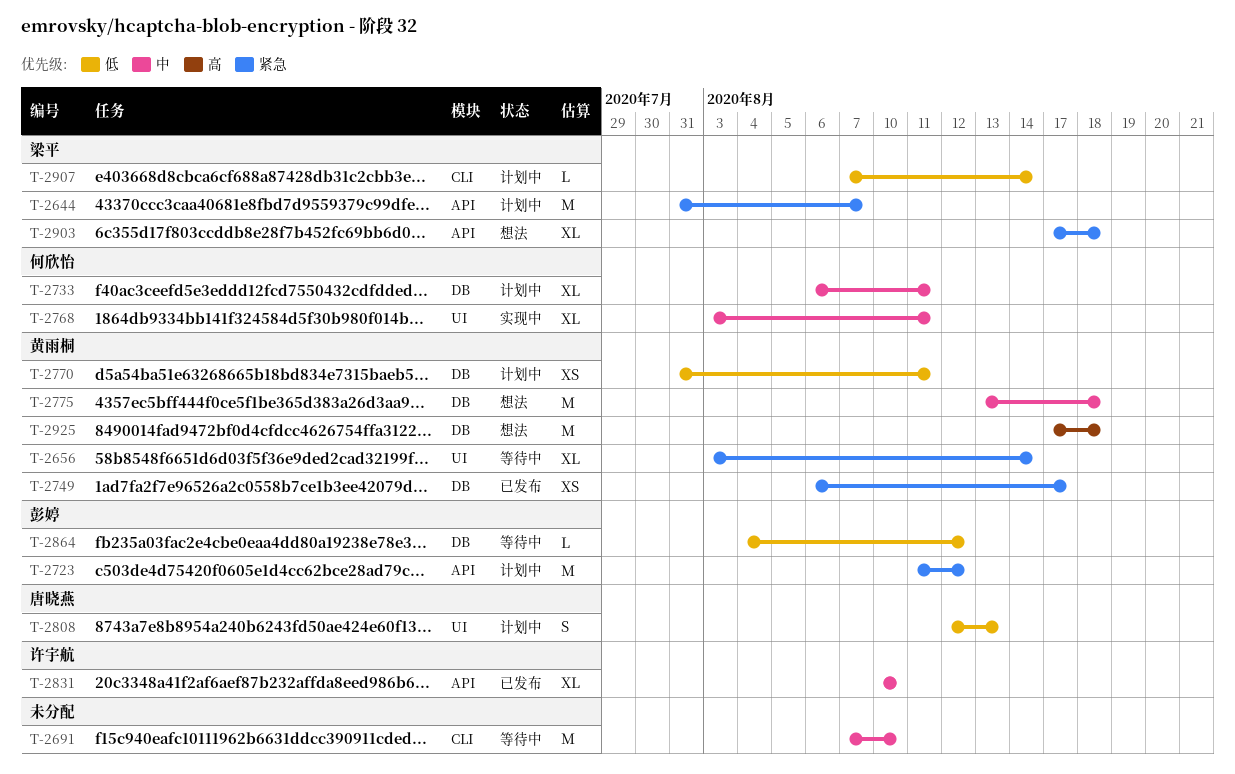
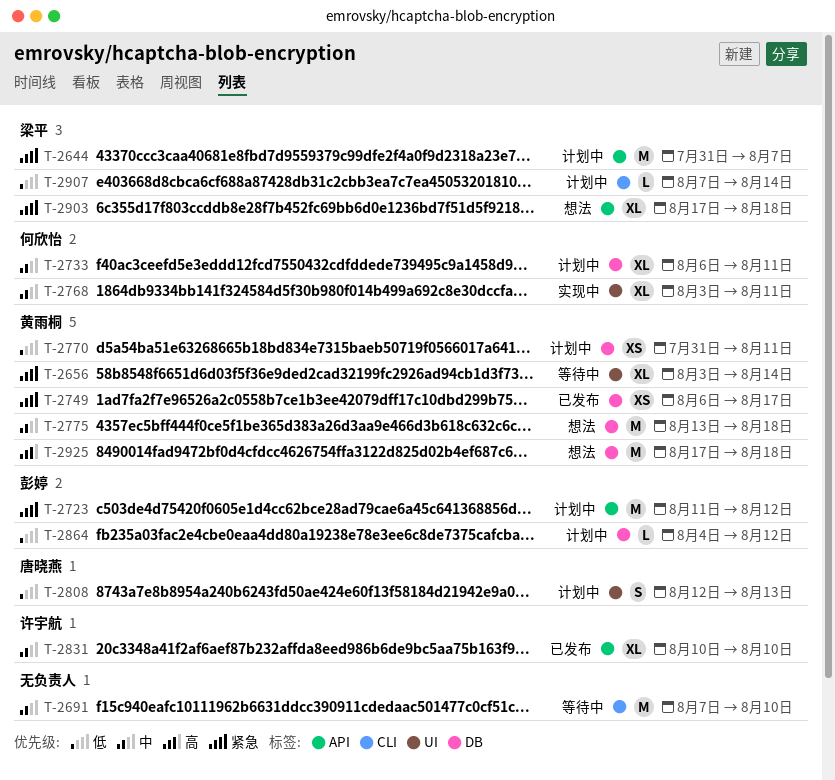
T-2864, status: 等待中 -> 计划中

